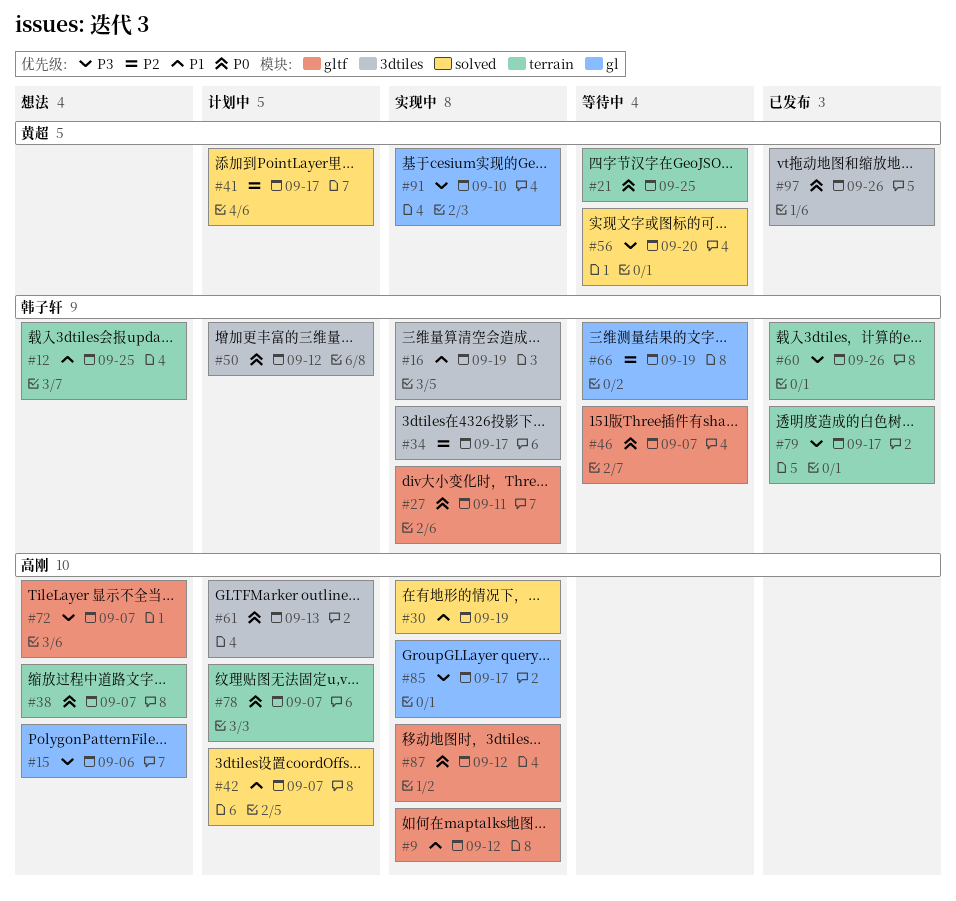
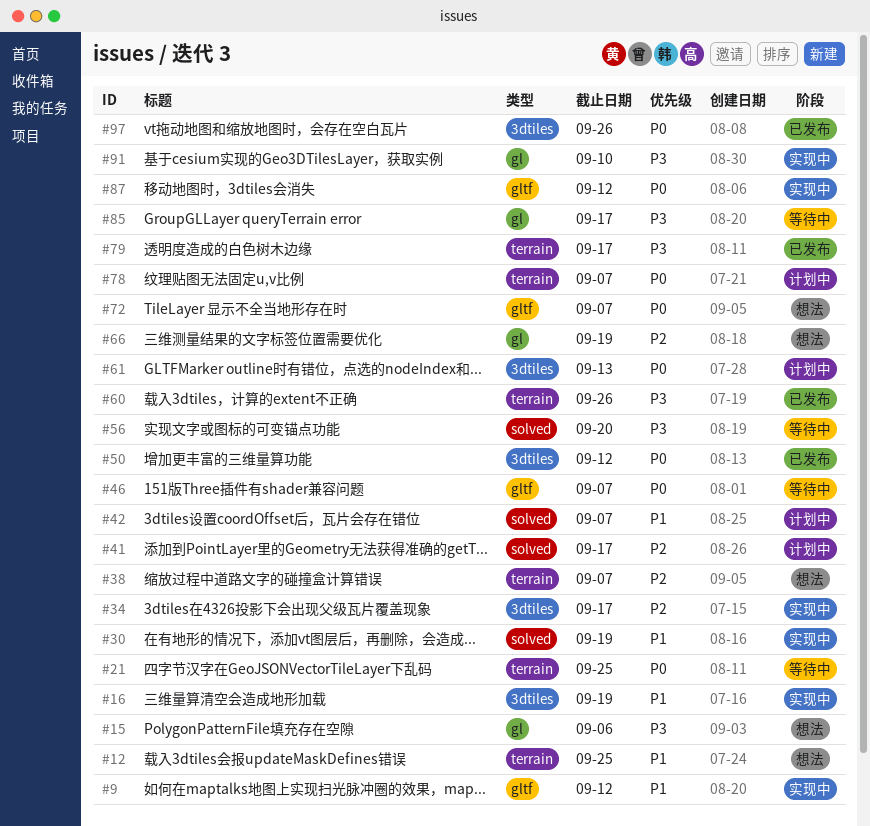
#27: present -> none
#38, priority: P0 -> P2
#50, status: 计划中 -> 已发布
#66, status: 等待中 -> 想法
#72, priority: P3 -> P0
#85, status: 实现中 -> 等待中

